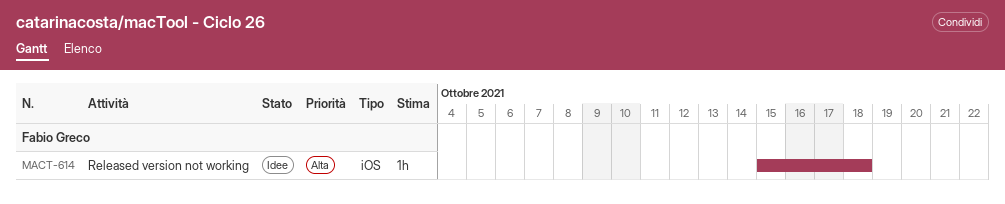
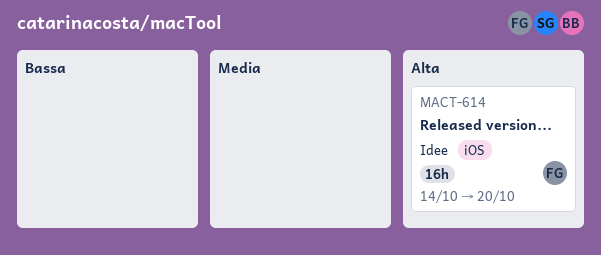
MACT-614, estimate: 1h -> 16h
MACT-614, start: Oct 15 -> Oct 14
MACT-614, due: Oct 18 -> Oct 20

